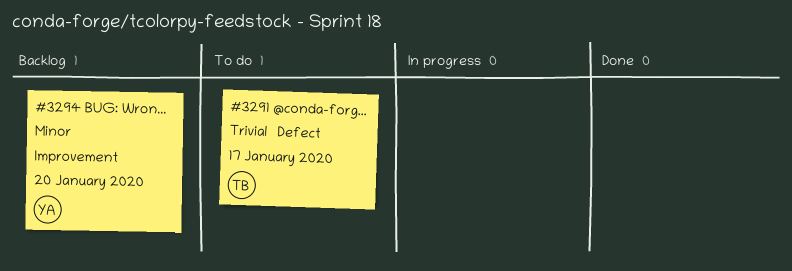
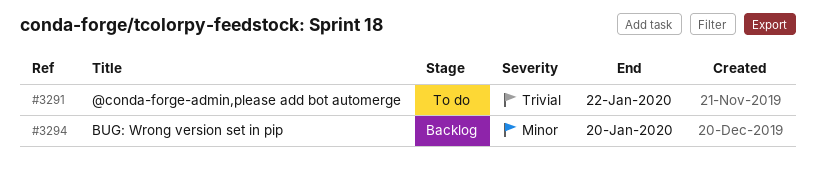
#3291, due: Jan 17 -> Jan 22

